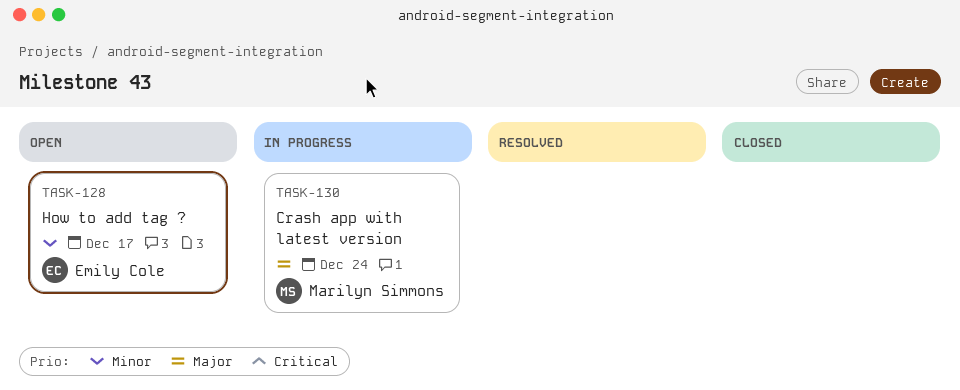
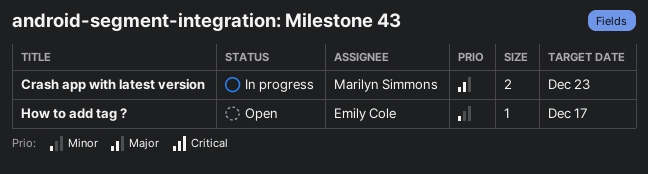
Crash app with latest version, due: Dec 24 -> Dec 23

